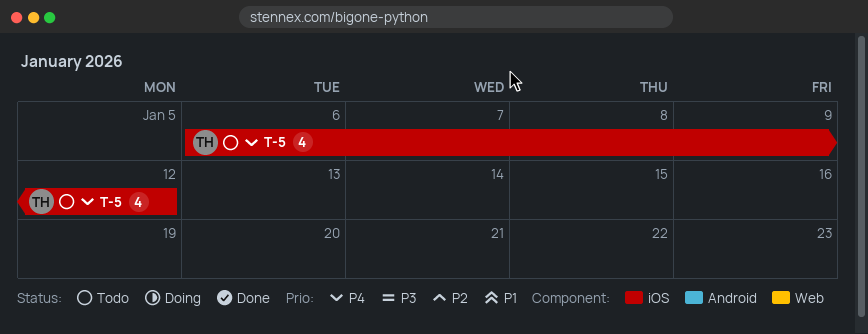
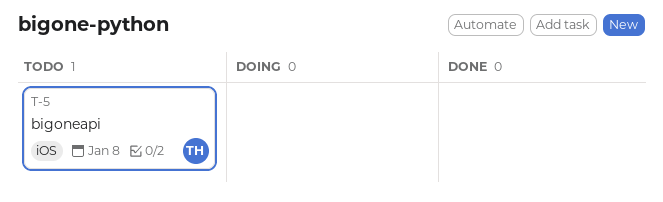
T-5, due: Jan 12 -> Jan 8

